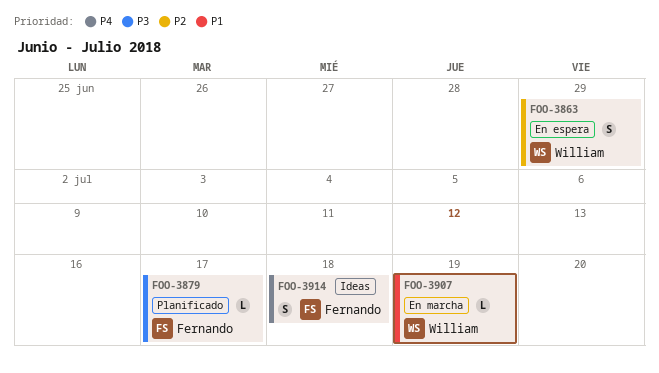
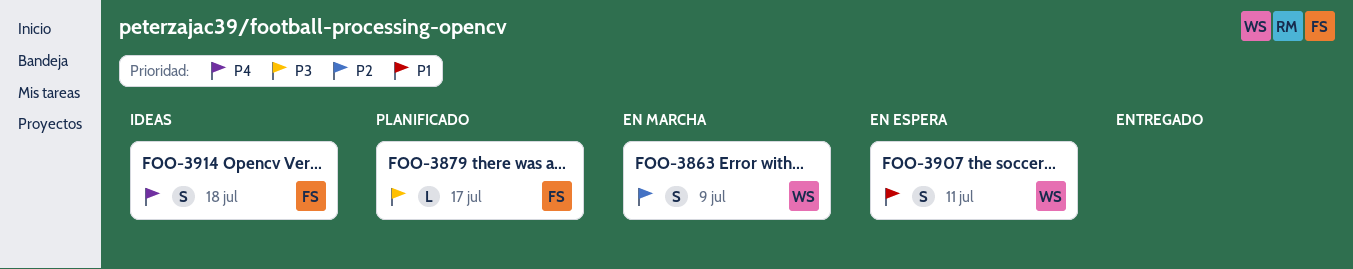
FOO-3863, status: En espera -> En marcha
FOO-3863, due: Jun 29 -> Jul 9
FOO-3907, status: En marcha -> En espera
FOO-3907, estimate: L -> S
FOO-3907, due: Jul 19 -> Jul 11

